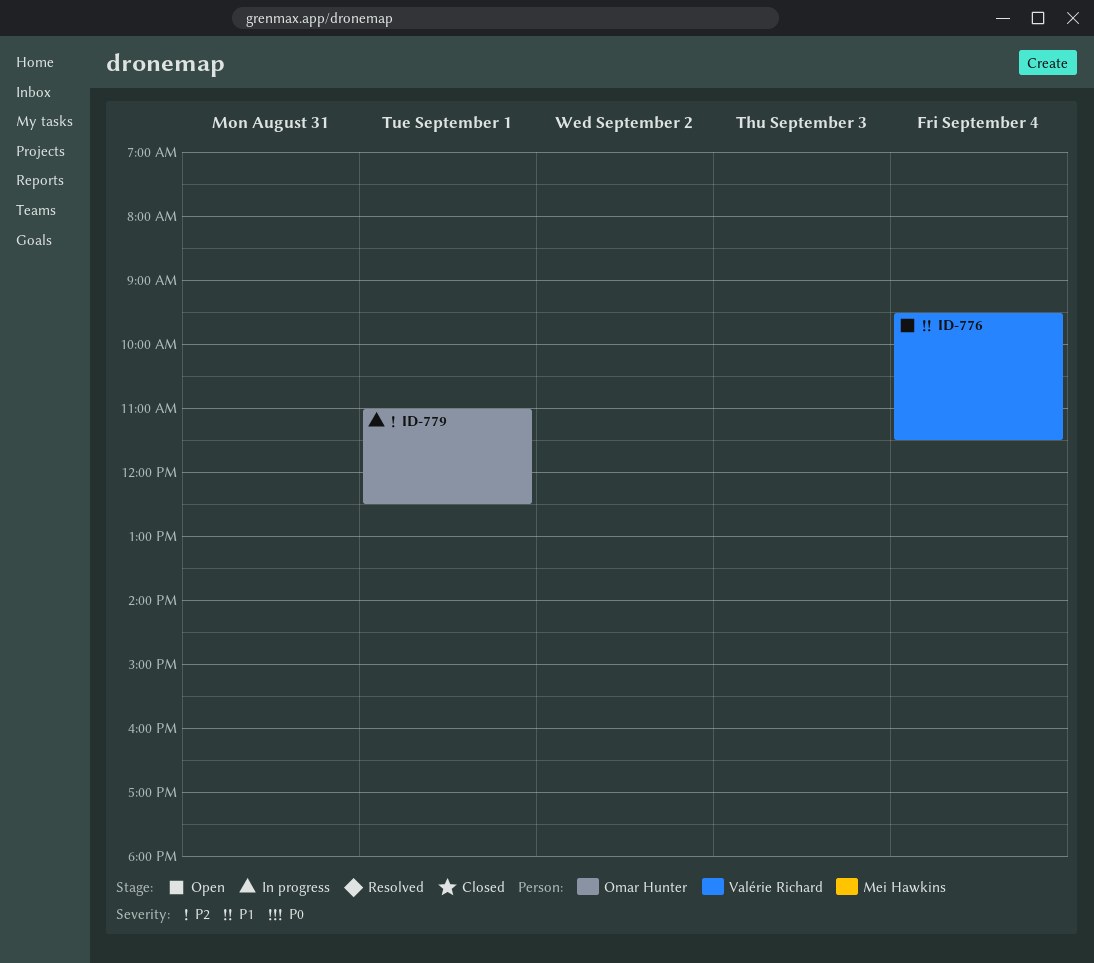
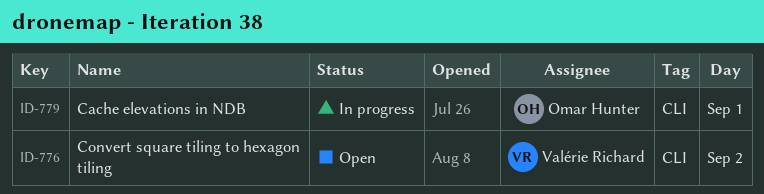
ID-776, day: Sep 4 -> Sep 2

